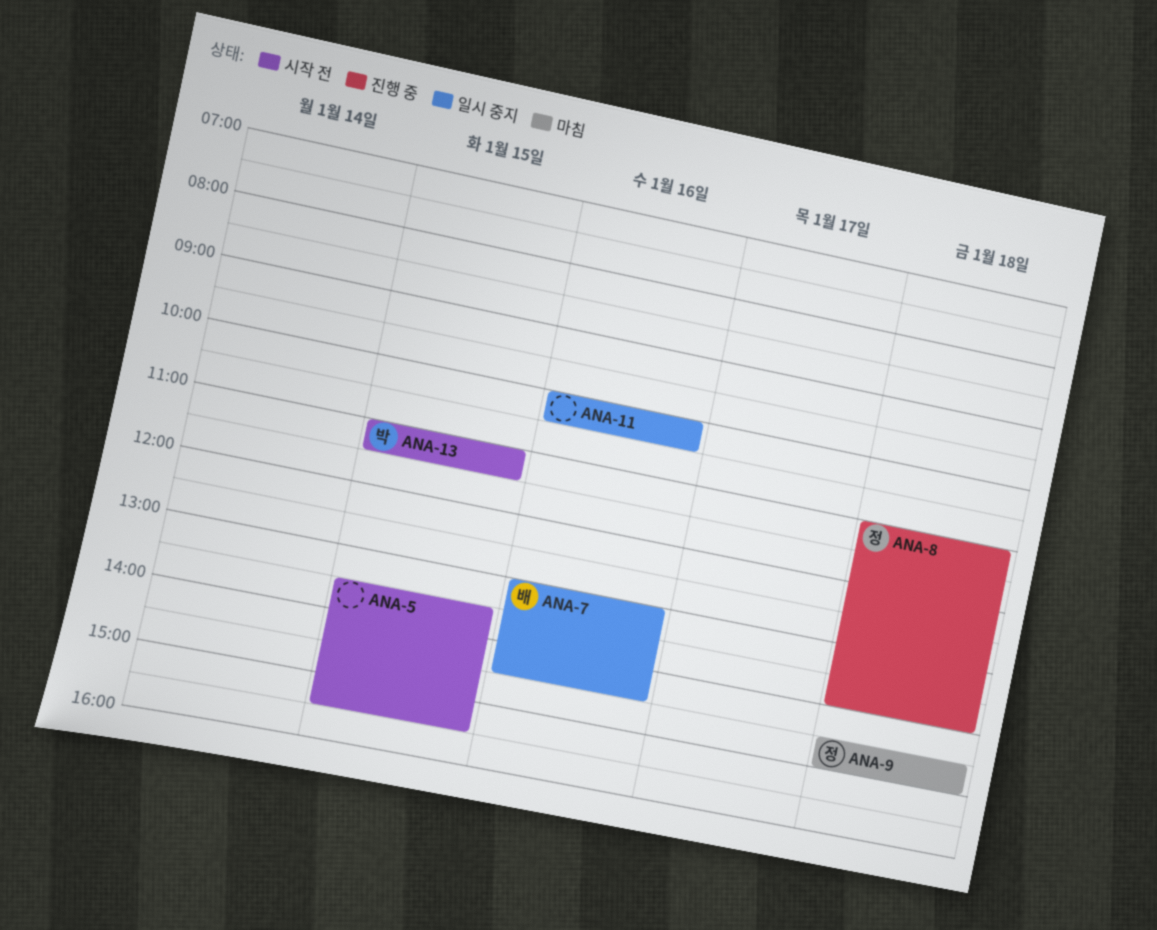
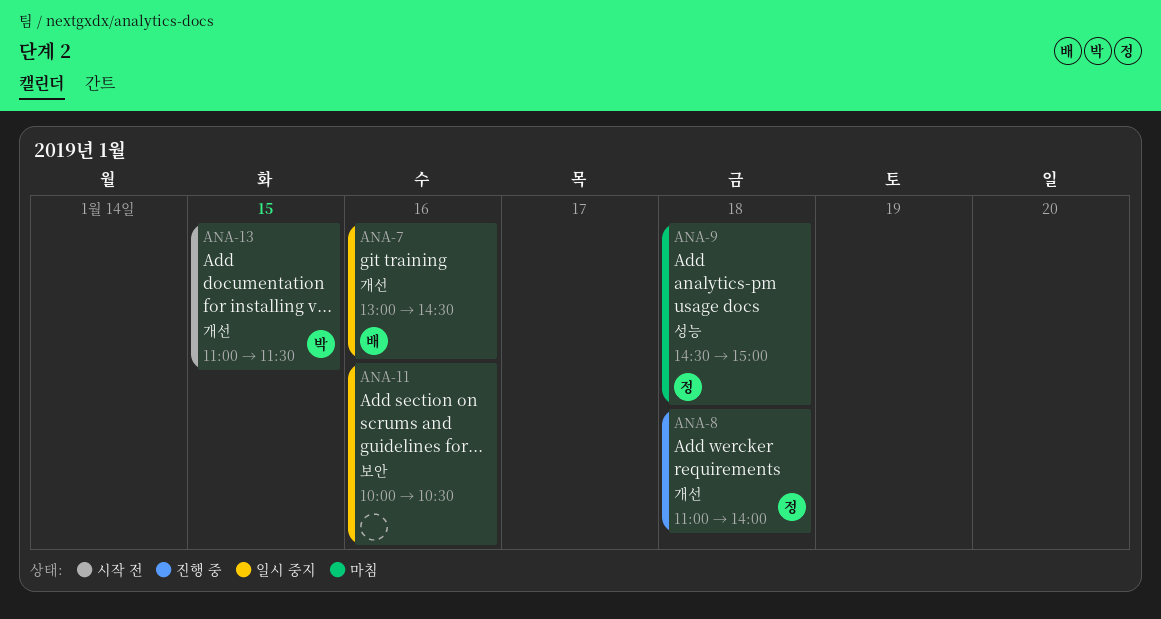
ANA-5: present -> none

